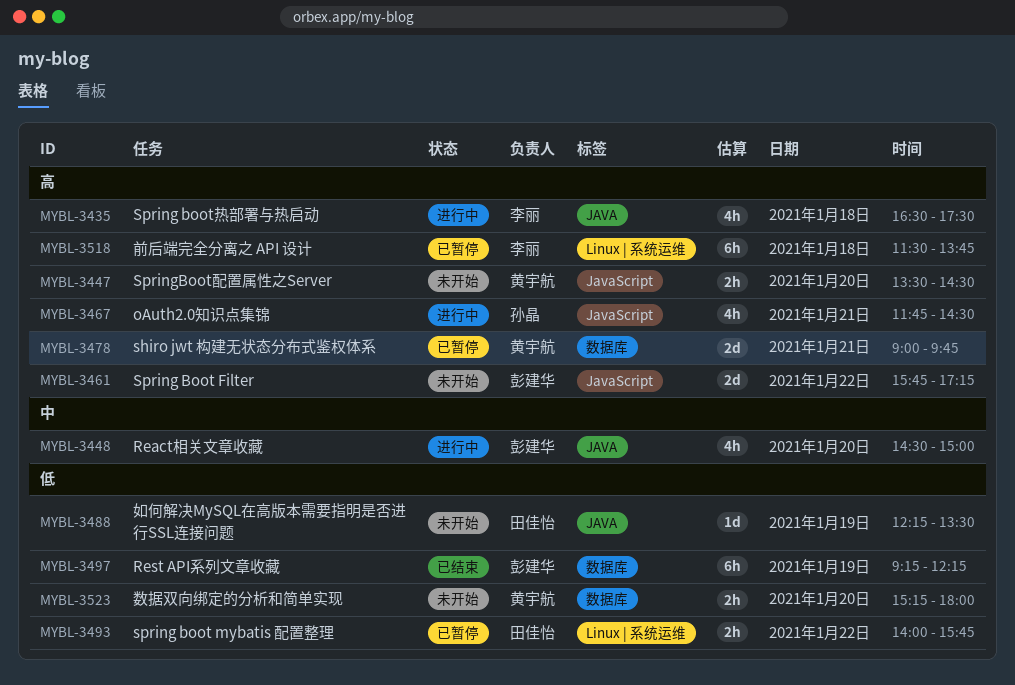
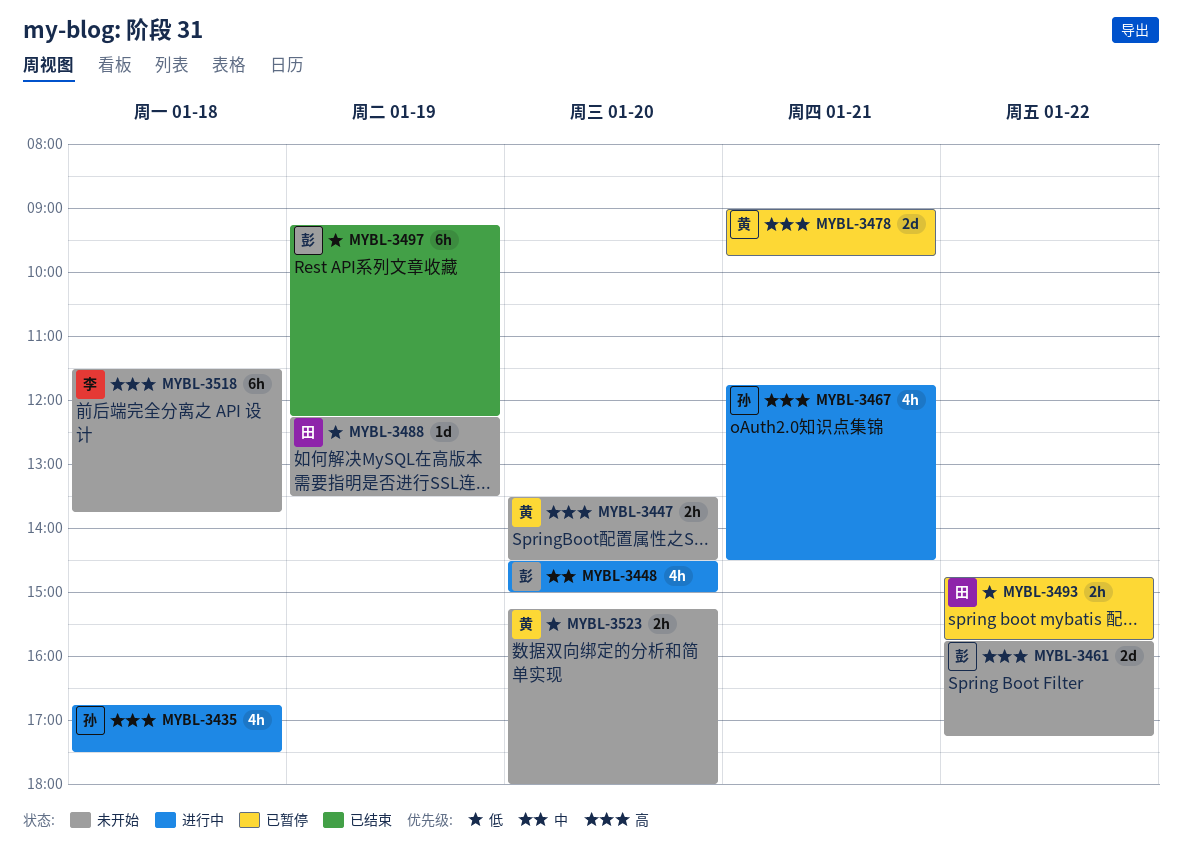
MYBL-3435, owner: 李丽 -> 孙晶
MYBL-3435, begins: 16:30 -> 16:45
MYBL-3493, begins: 14:00 -> 14:45
MYBL-3518, status: 已暂停 -> 未开始

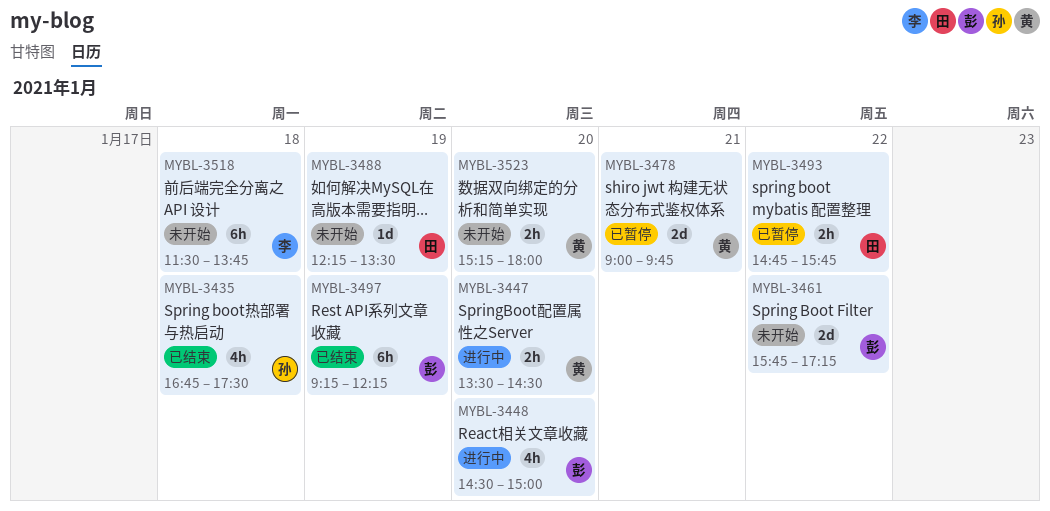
MYBL-3435, status: 进行中 -> 已结束
MYBL-3447, status: 未开始 -> 进行中
MYBL-3467: present -> none

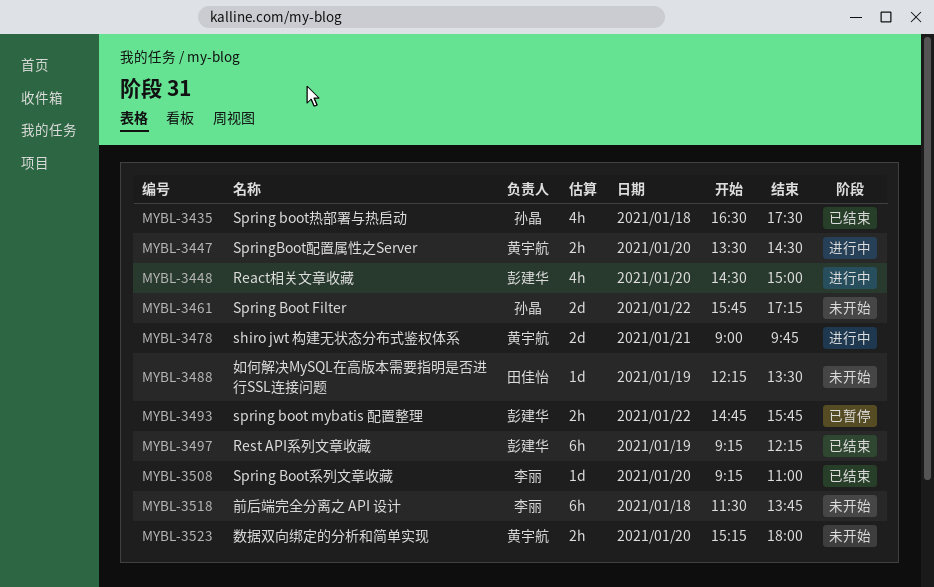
MYBL-3435, begins: 16:45 -> 16:30
MYBL-3461, owner: 彭建华 -> 孙晶
MYBL-3478, status: 已暂停 -> 进行中
MYBL-3493, owner: 田佳怡 -> 彭建华
MYBL-3508: none -> present

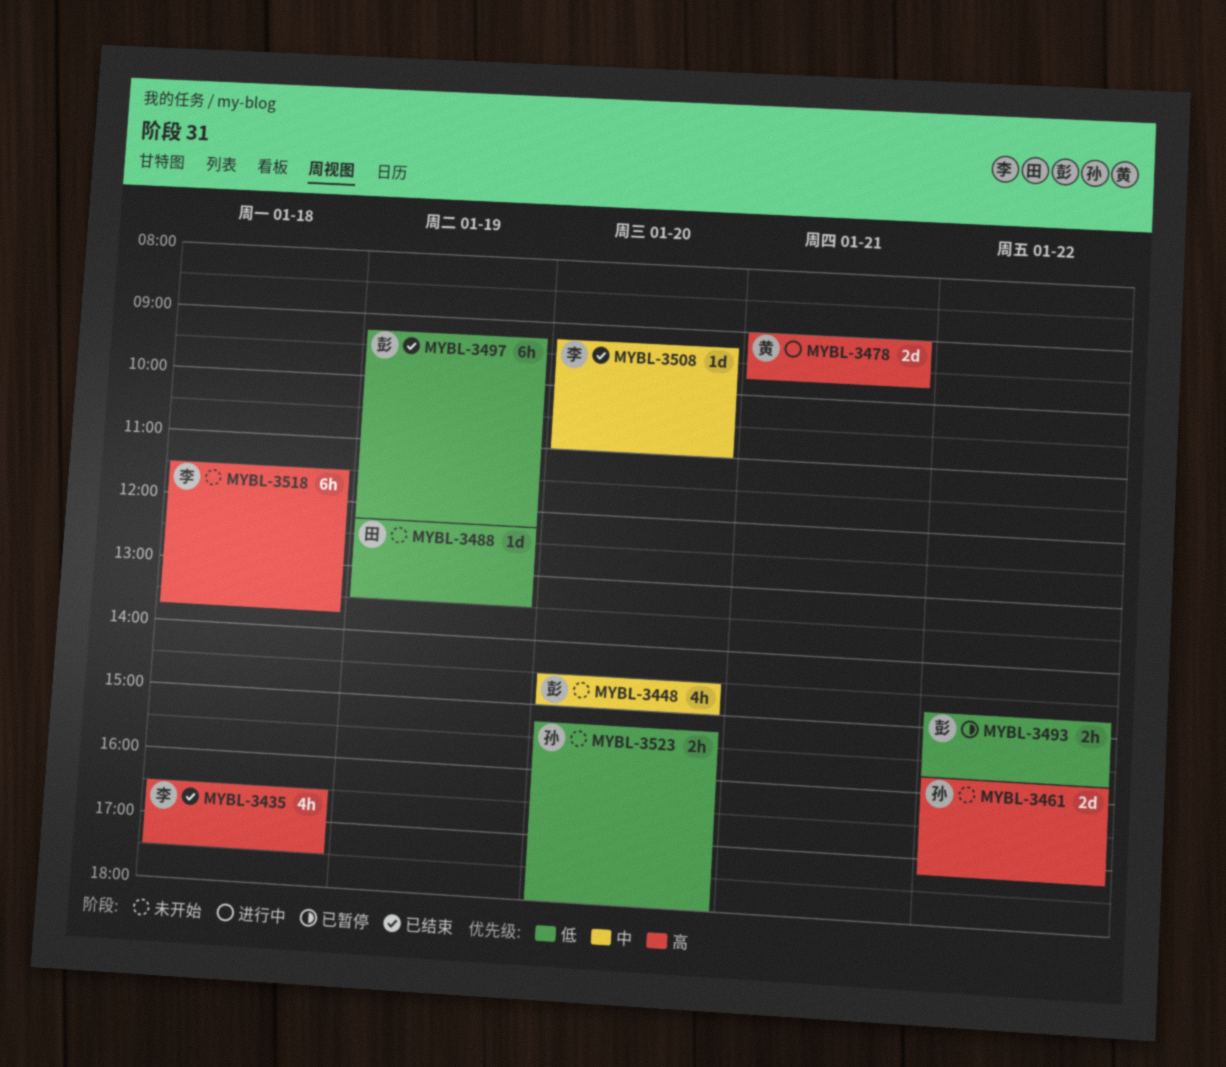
MYBL-3435, owner: 孙晶 -> 李丽
MYBL-3447: present -> none
MYBL-3448, status: 进行中 -> 未开始
MYBL-3523, owner: 黄宇航 -> 孙晶

